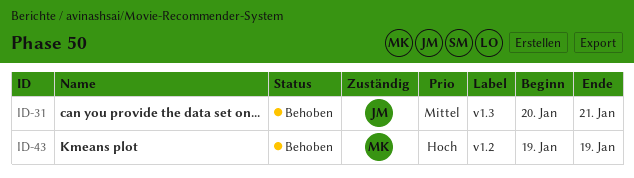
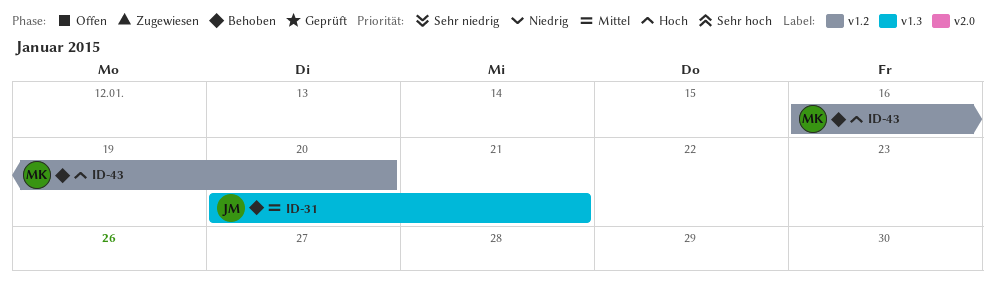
ID-43, start: Jan 19 -> Jan 16
ID-43, due: Jan 19 -> Jan 20

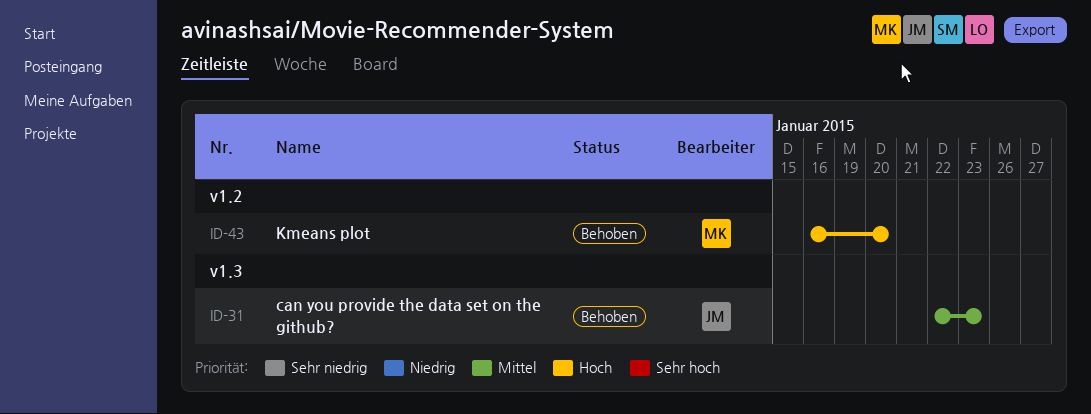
ID-31, start: Jan 20 -> Jan 22
ID-31, due: Jan 21 -> Jan 23

